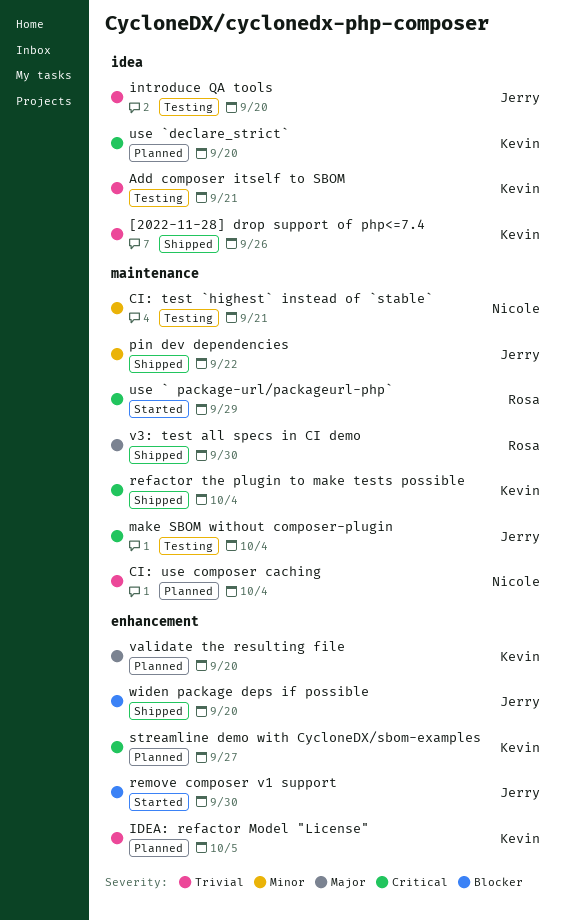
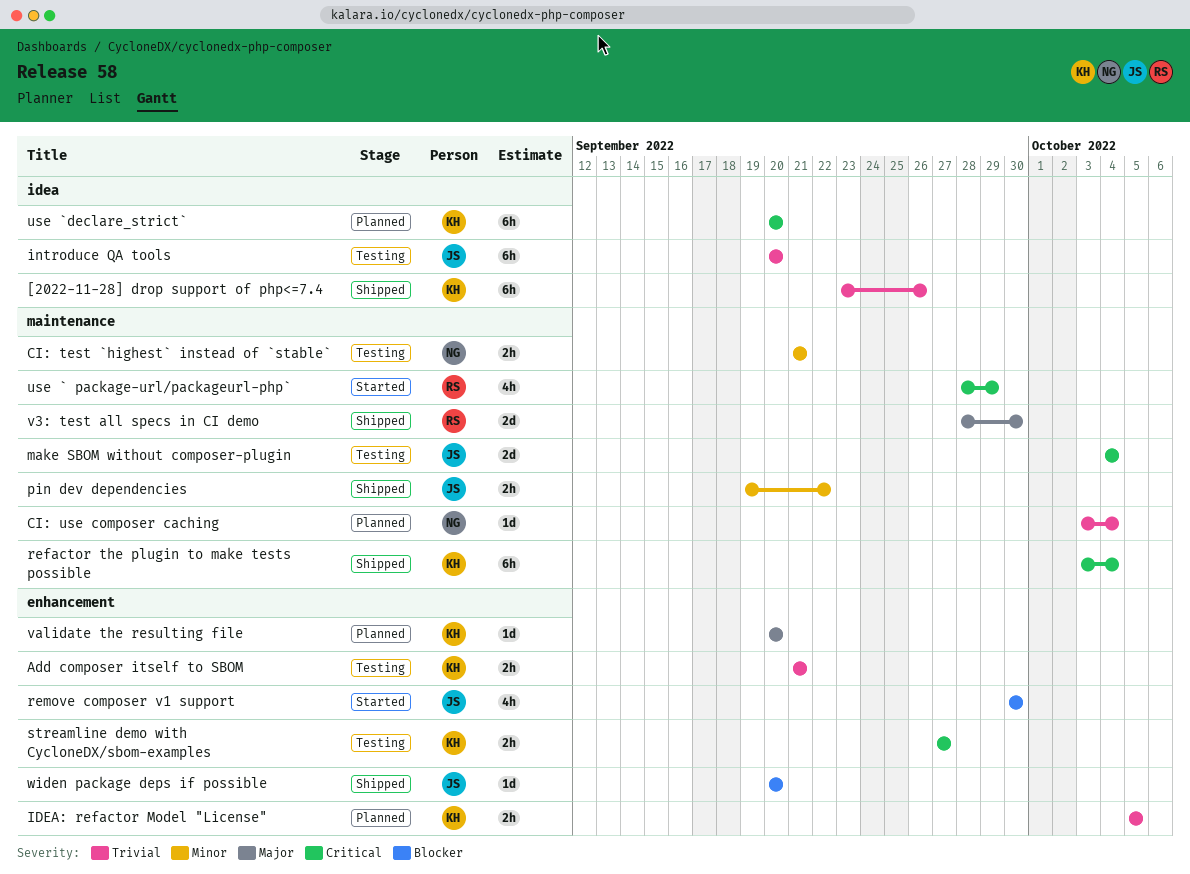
Add composer itself to SBOM, label: idea -> enhancement
streamline demo with CycloneDX/sbom-examples, status: Planned -> Testing

